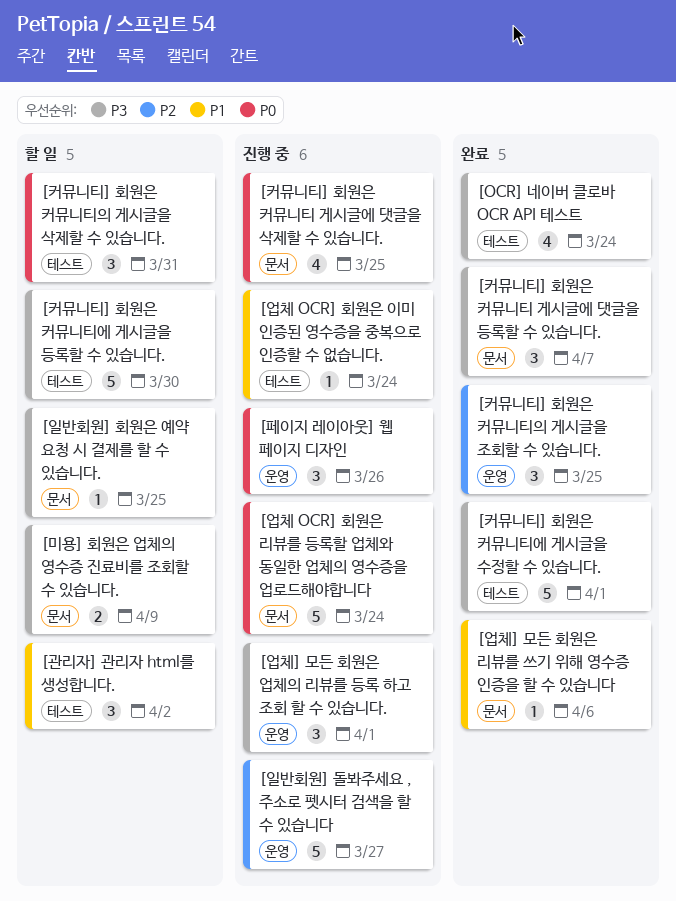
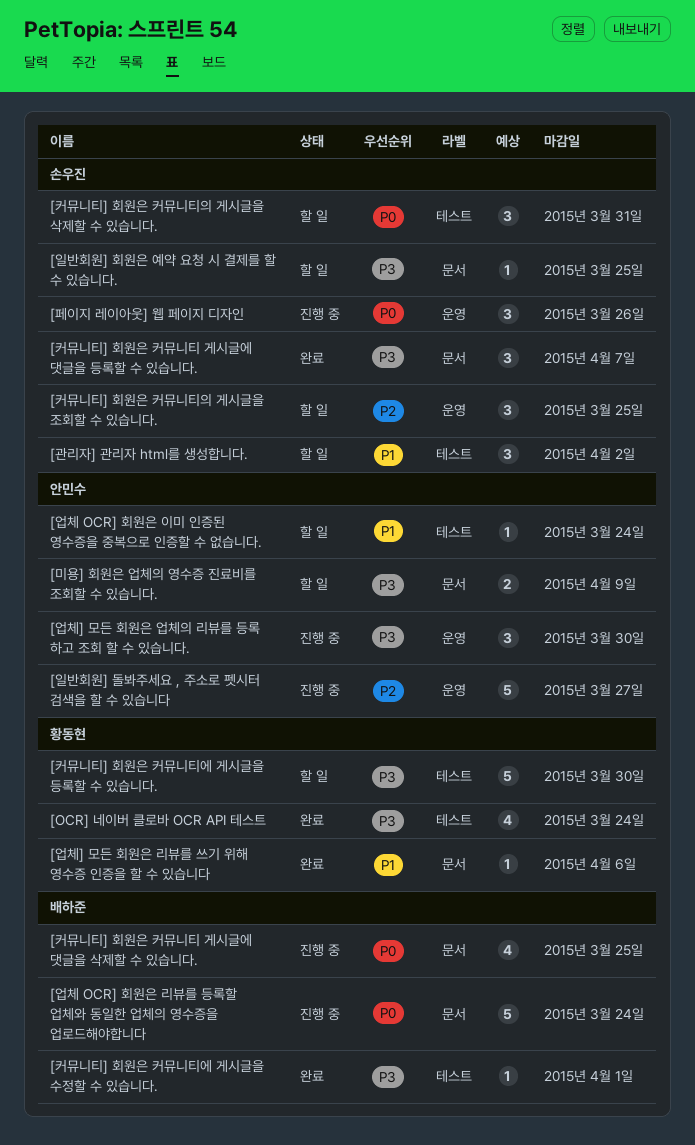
[업체 OCR] 회원은 이미 인증된 영수증을 중복으로 인증할 수 없습니다., status: 진행 중 -> 할 일
[업체] 모든 회원은 업체의 리뷰를 등록 하고 조회 할 수 있습니다., due: Apr 1 -> Mar 30
[커뮤니티] 회원은 커뮤니티에 게시글을 수정할 수 있습니다., estimate: 5 -> 1
[커뮤니티] 회원은 커뮤니티의 게시글을 조회할 수 있습니다., status: 완료 -> 할 일

